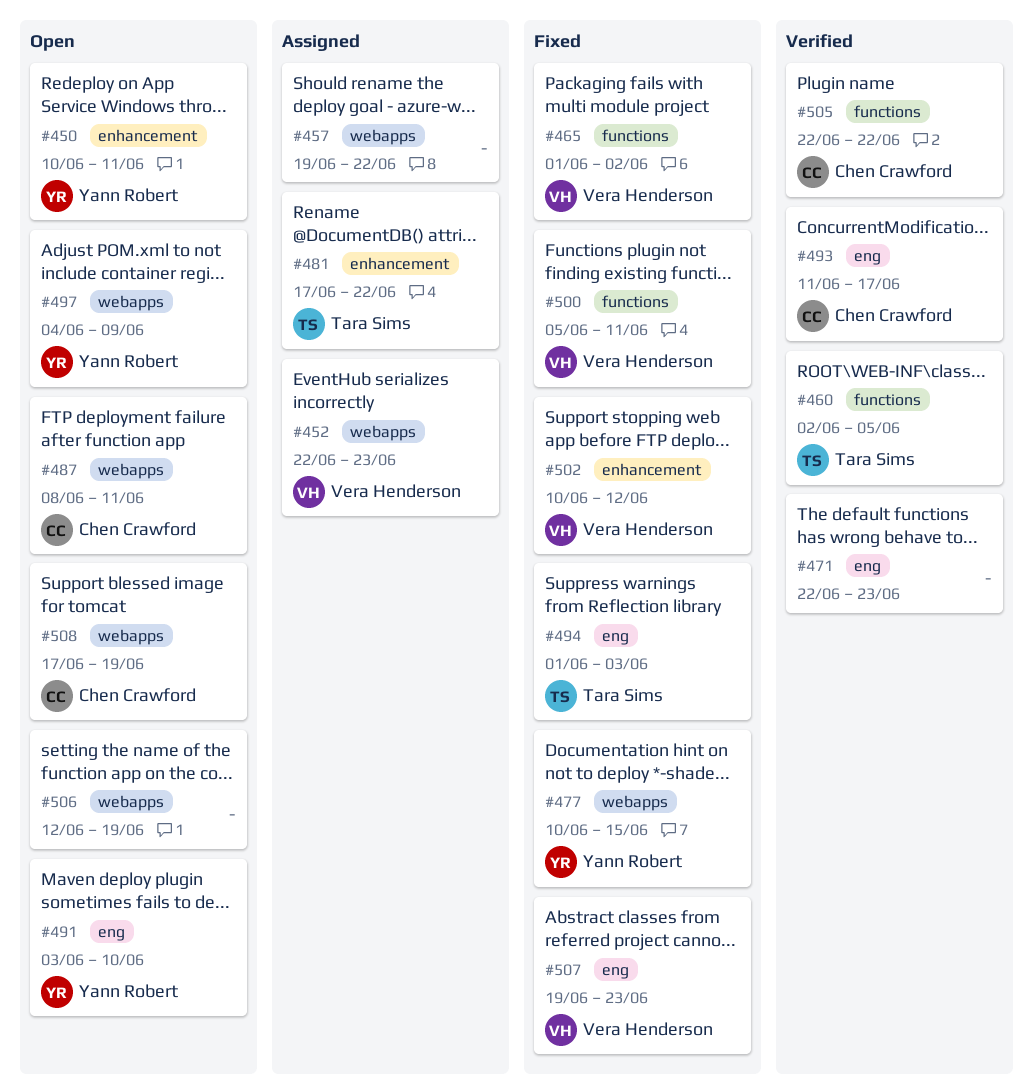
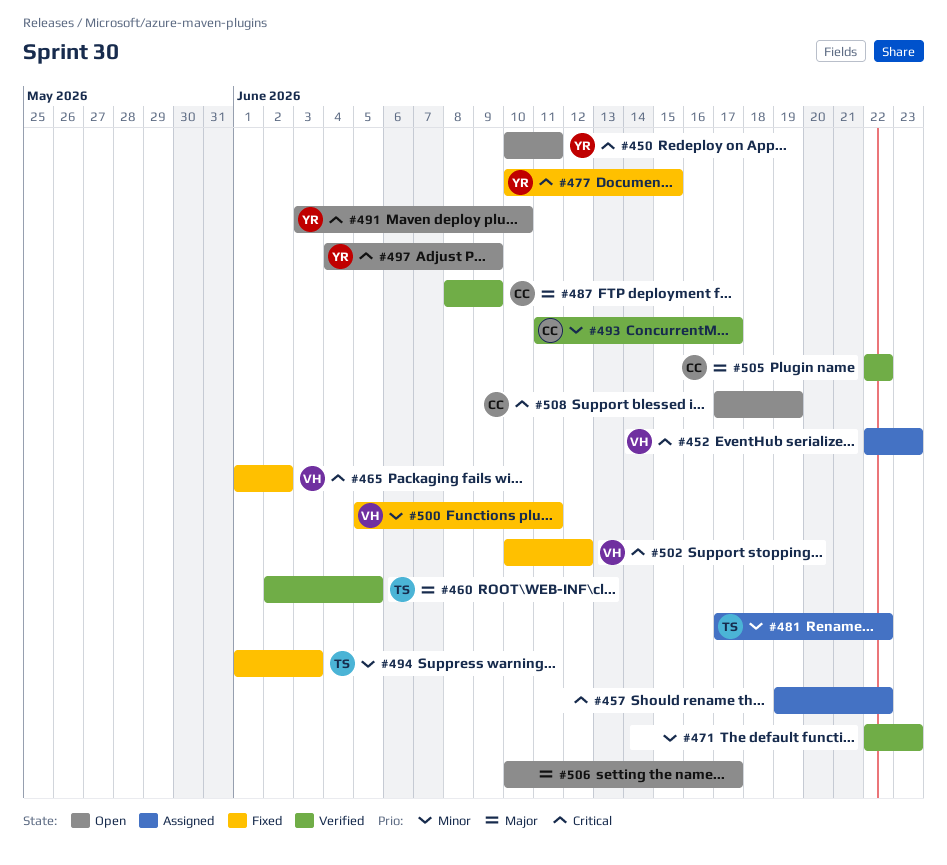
#487, status: Open -> Verified
#487, due: Jun 11 -> Jun 9
#506, start: Jun 12 -> Jun 10
#506, due: Jun 19 -> Jun 17
#507: present -> none

